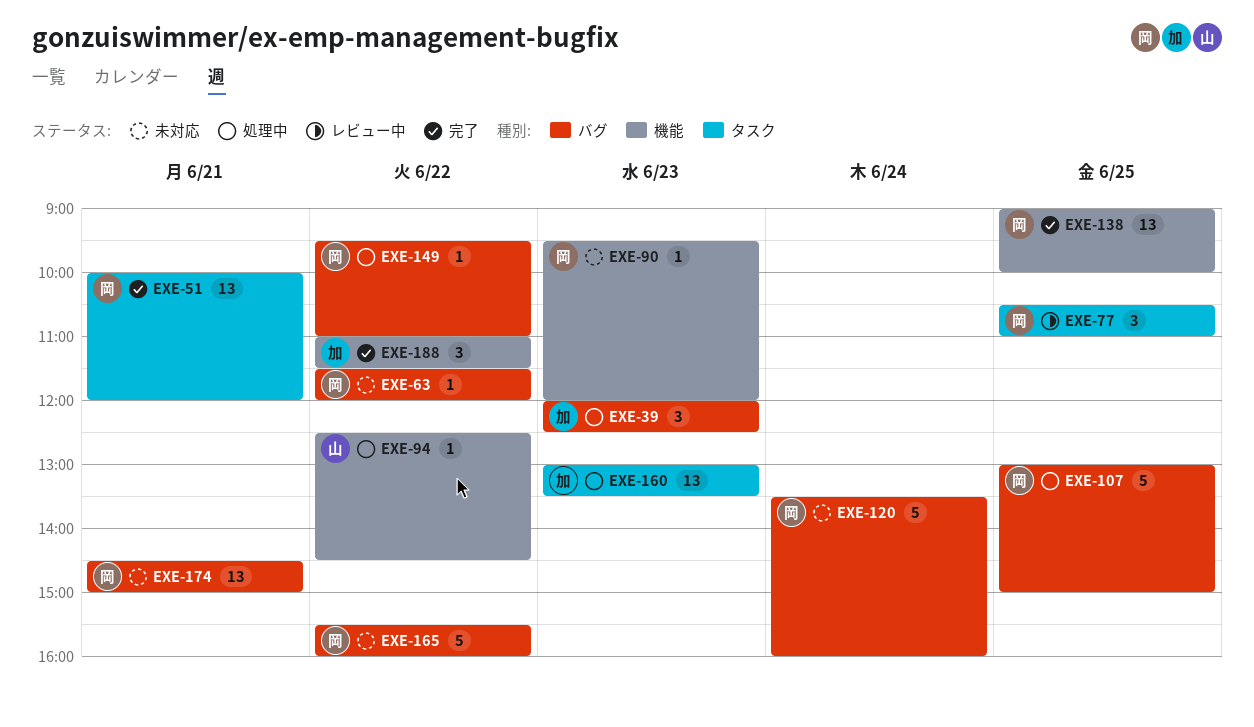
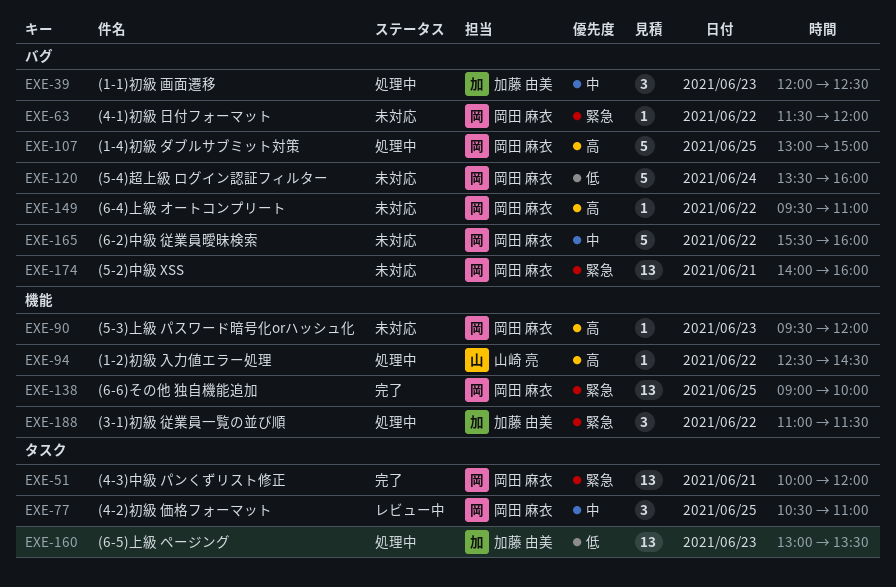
EXE-149, status: 処理中 -> 未対応
EXE-174, begins: 14:30 -> 14:00
EXE-174, ends: 15:00 -> 16:00
EXE-188, status: 完了 -> 処理中

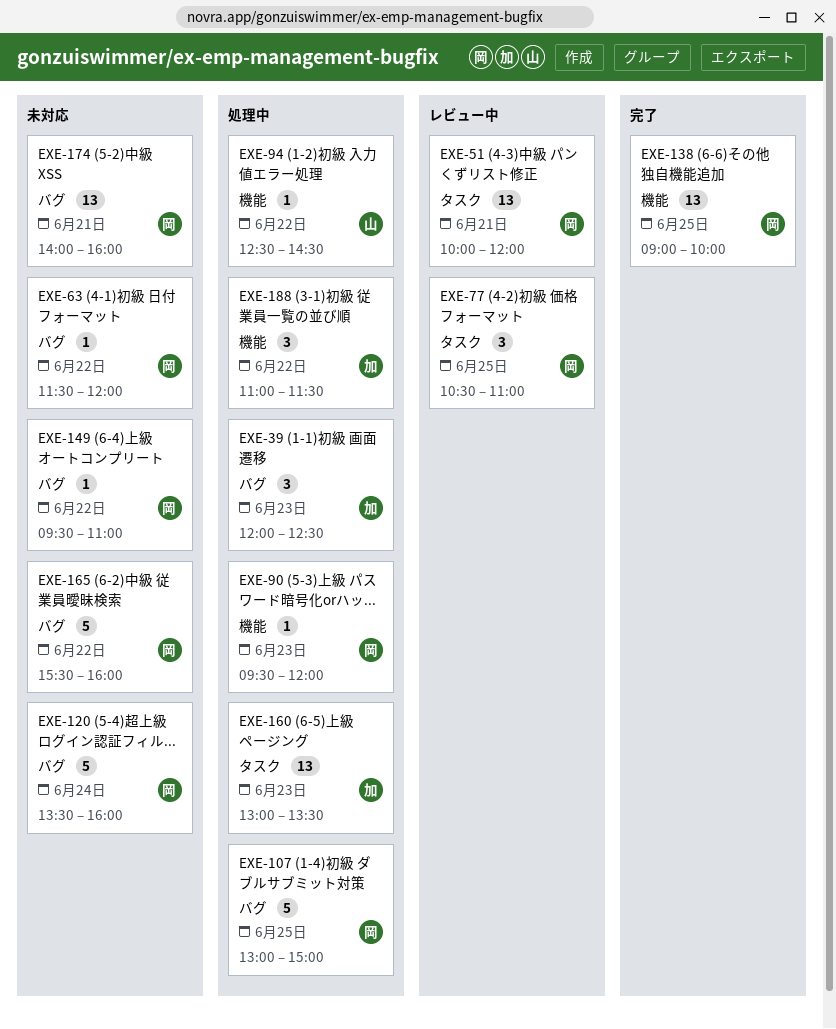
EXE-51, status: 完了 -> レビュー中
EXE-90, status: 未対応 -> 処理中

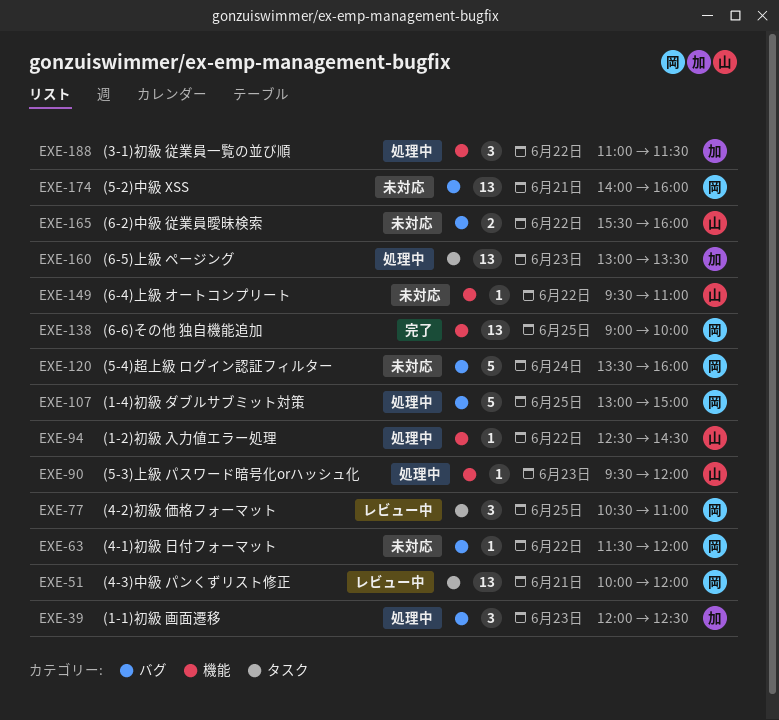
EXE-90, owner: 岡 -> 山
EXE-149, owner: 岡 -> 山
EXE-149, label: バグ -> 機能
EXE-165, owner: 岡 -> 山
EXE-165, estimate: 5 -> 2

